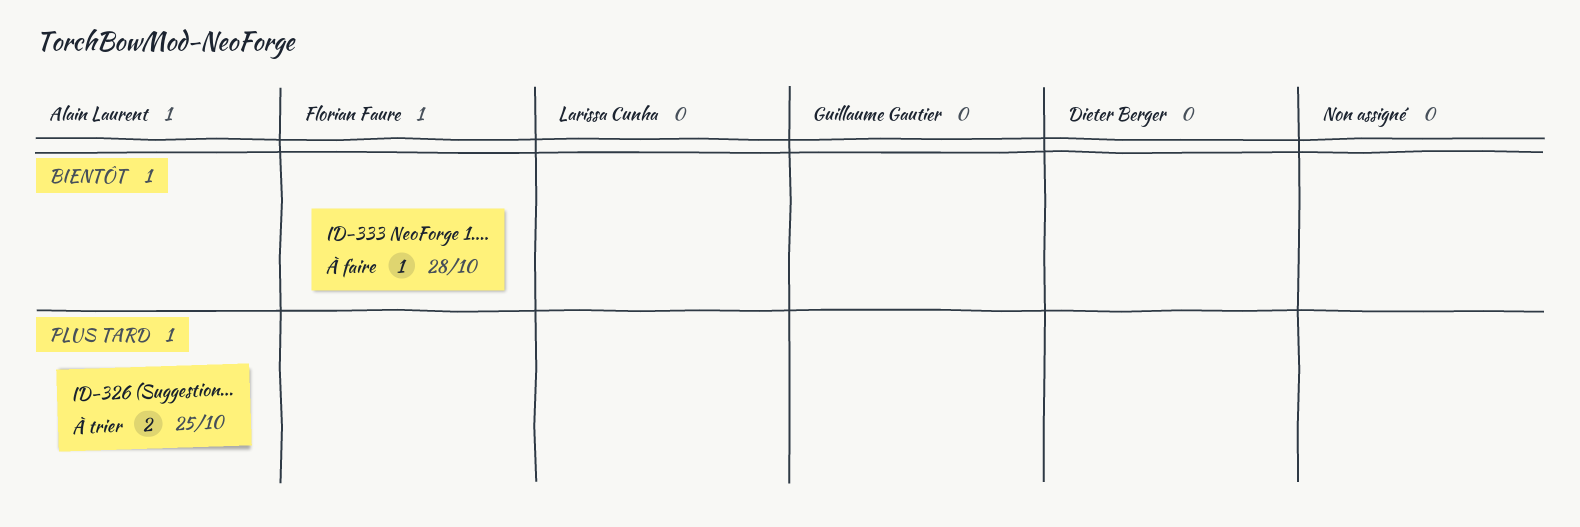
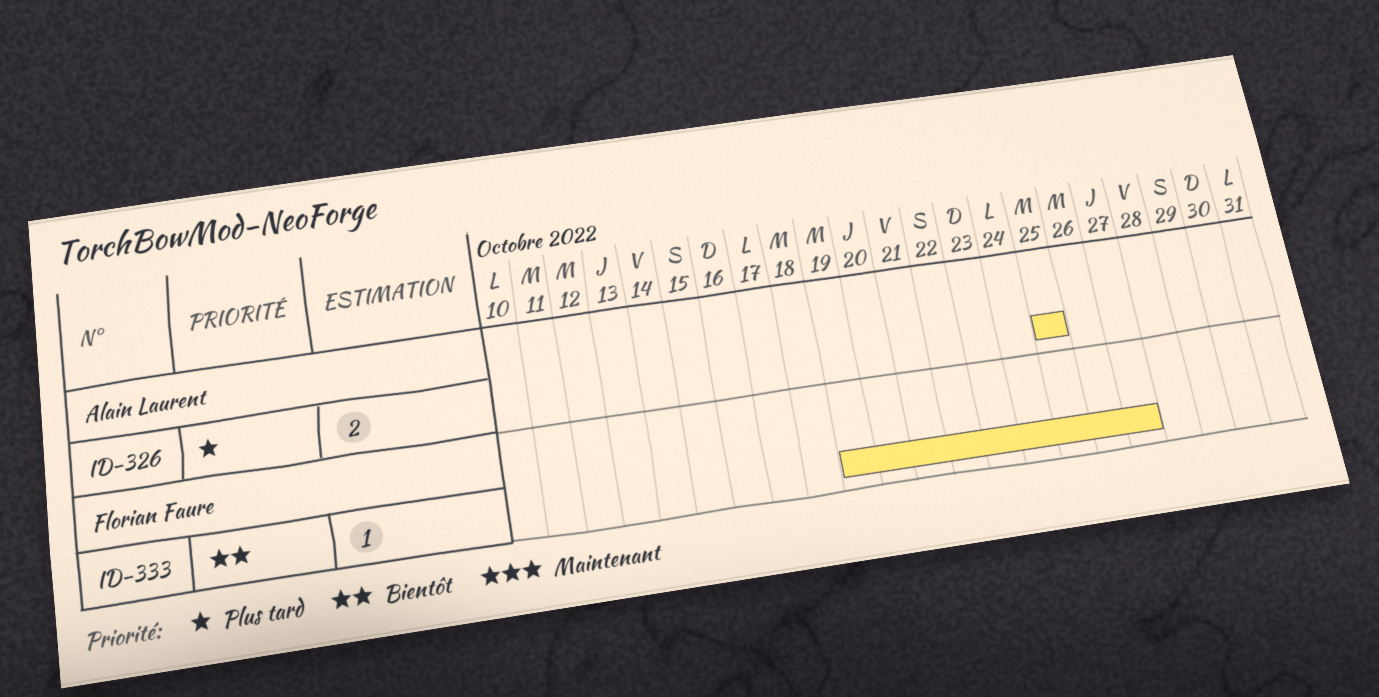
ID-333, due: Oct 28 -> Oct 27

